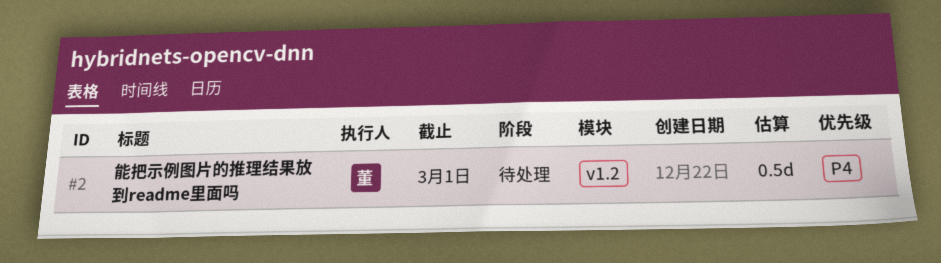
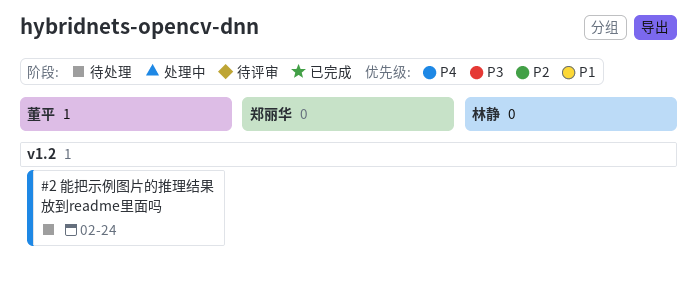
#2, due: Mar 1 -> Feb 24

